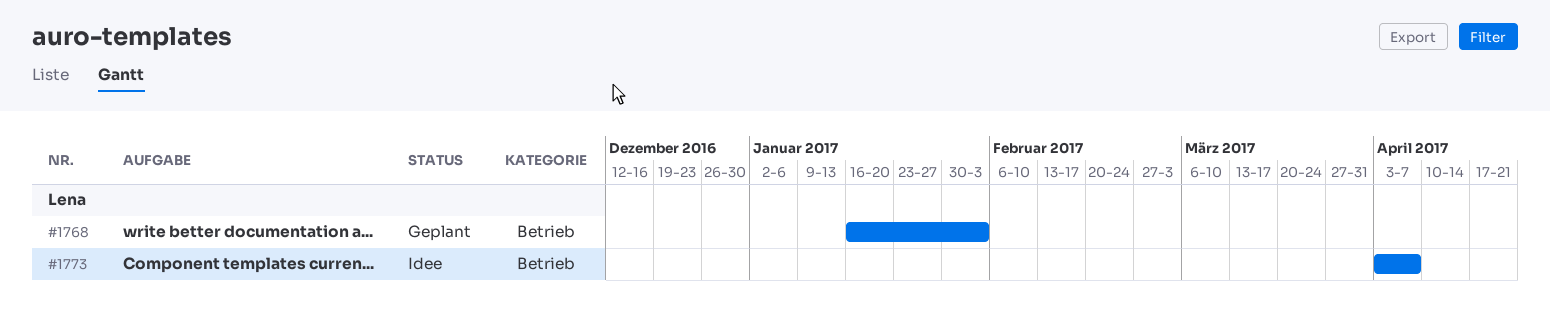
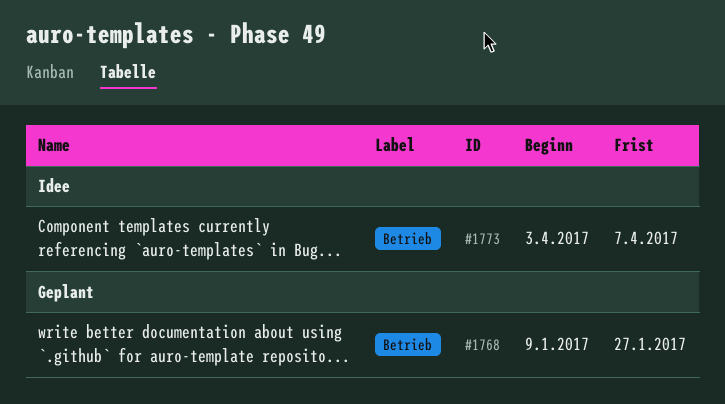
#1768, start: Jan 16 -> Jan 9
#1768, due: Feb 3 -> Jan 27

